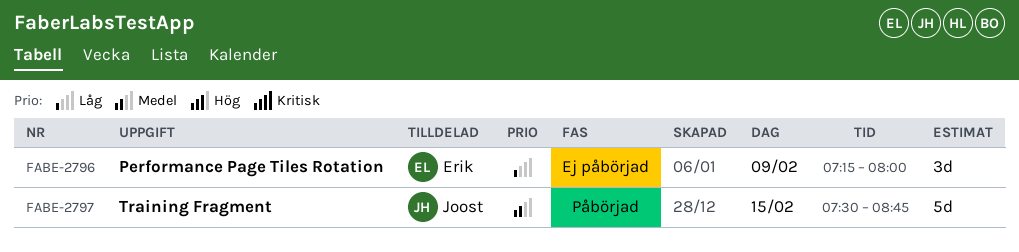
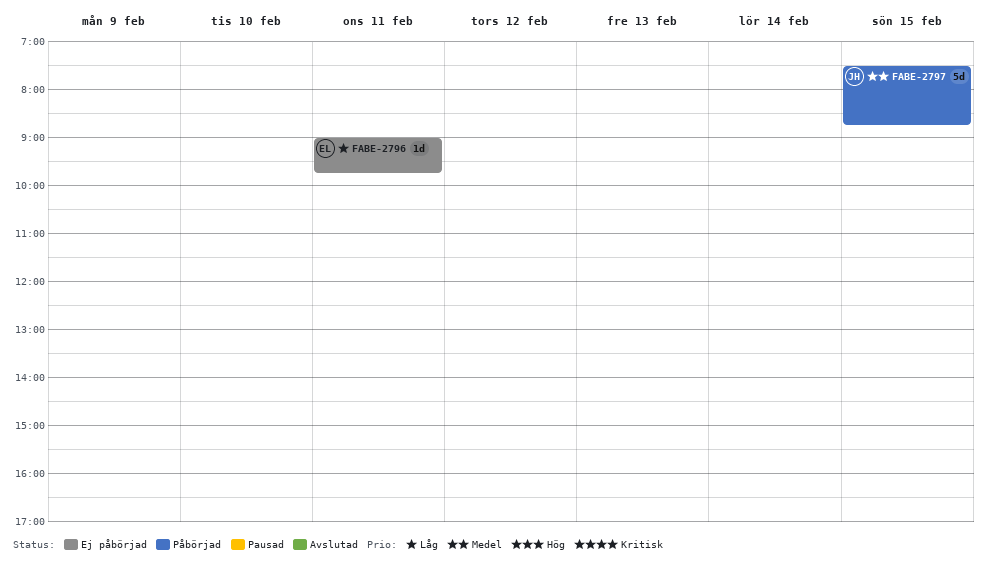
FABE-2796, estimate: 3d -> 1d
FABE-2796, day: Feb 9 -> Feb 11
FABE-2796, begins: 07:15 -> 09:00
FABE-2796, ends: 08:00 -> 09:45

